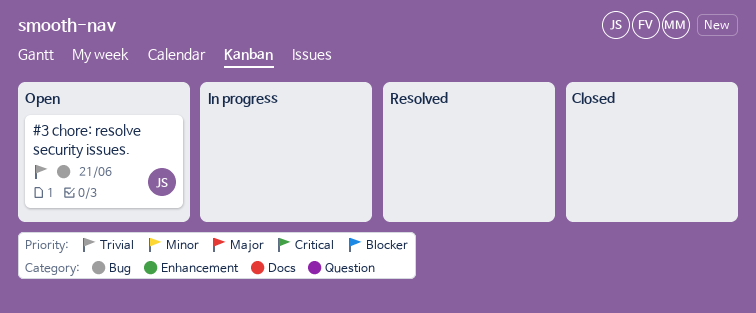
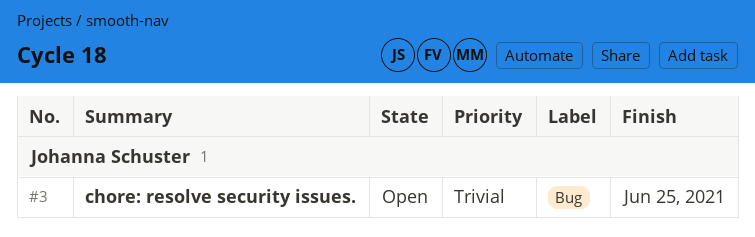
#3, due: Jun 21 -> Jun 25

